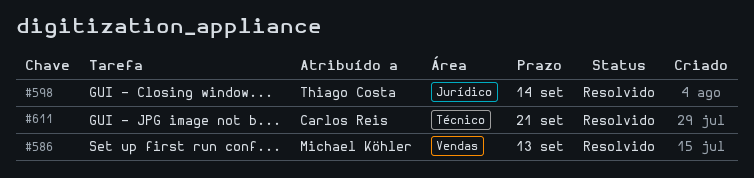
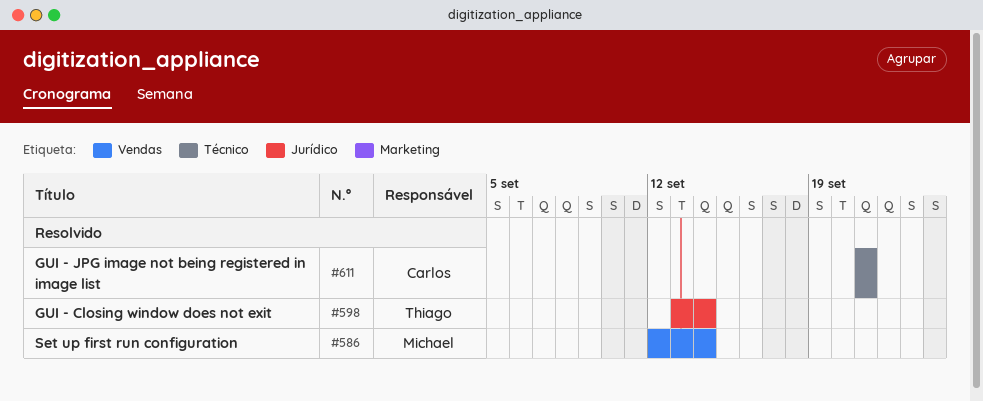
#586, due: Sep 13 -> Sep 14

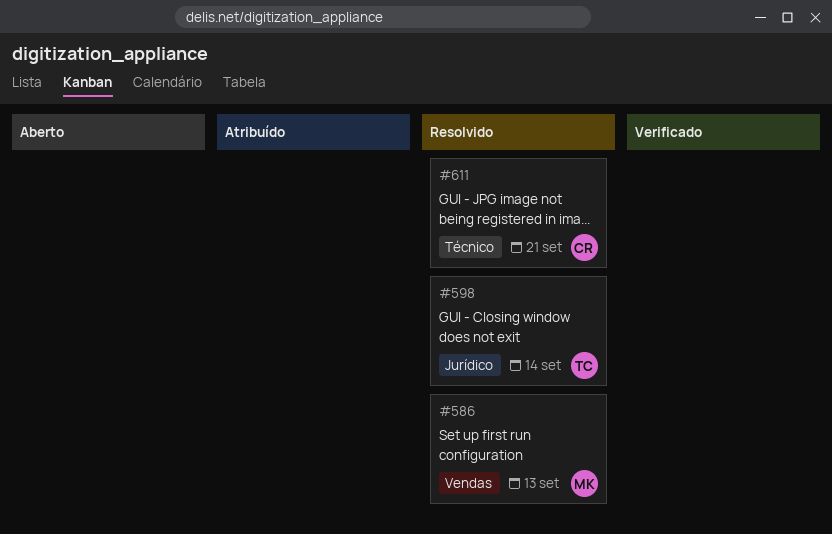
#586, due: Sep 14 -> Sep 13

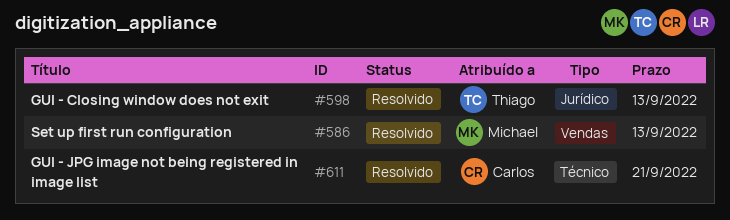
#598, due: Sep 14 -> Sep 13

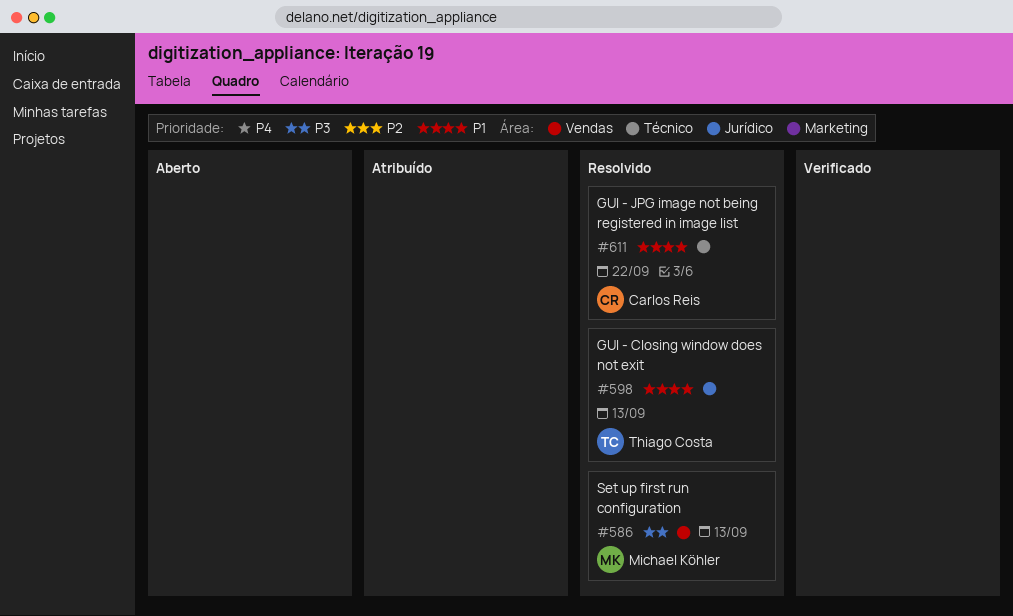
#611, due: Sep 21 -> Sep 22

